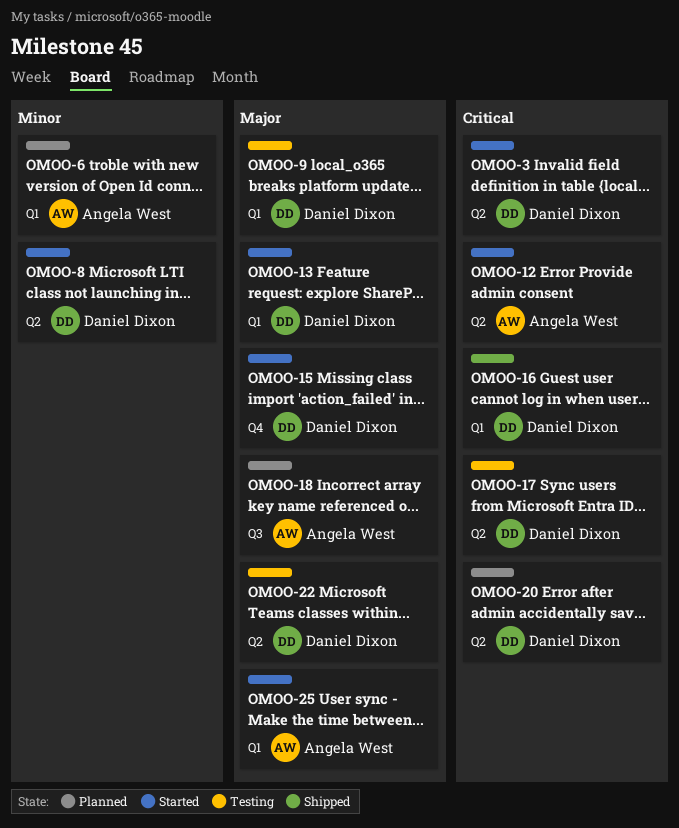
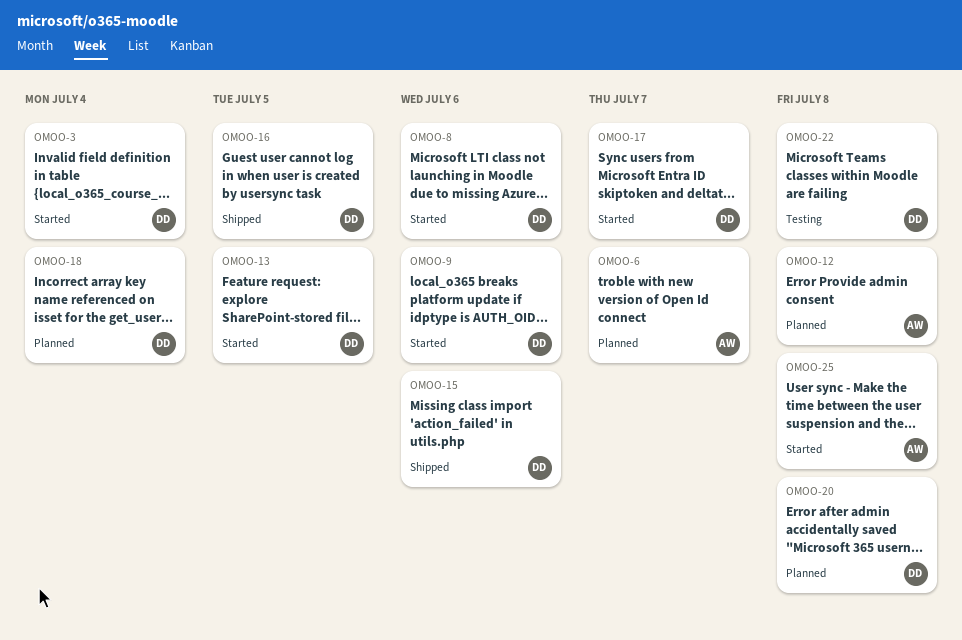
OMOO-9, status: Testing -> Started
OMOO-12, status: Started -> Planned
OMOO-15, status: Started -> Shipped
OMOO-17, status: Testing -> Started
OMOO-18, owner: Angela West -> Daniel Dixon

